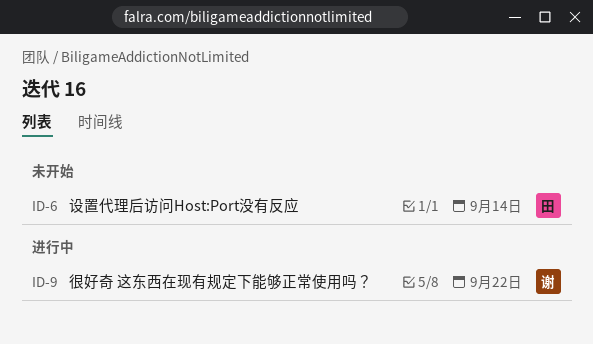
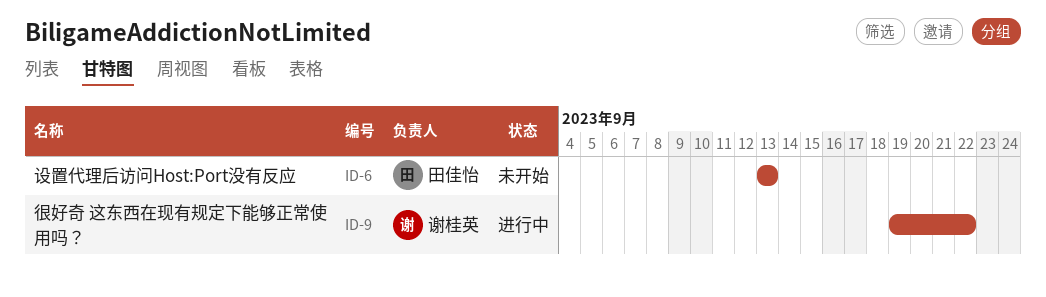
ID-6, due: Sep 14 -> Sep 13

